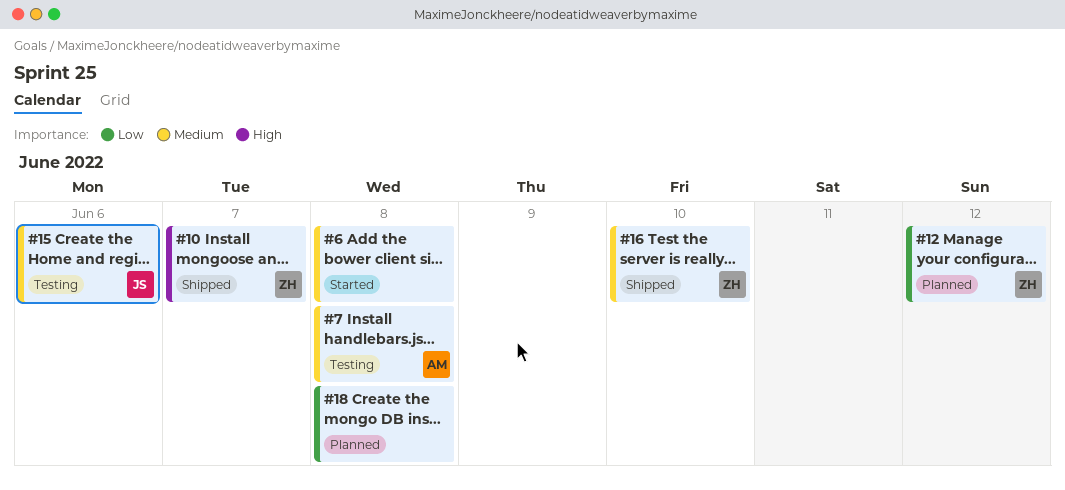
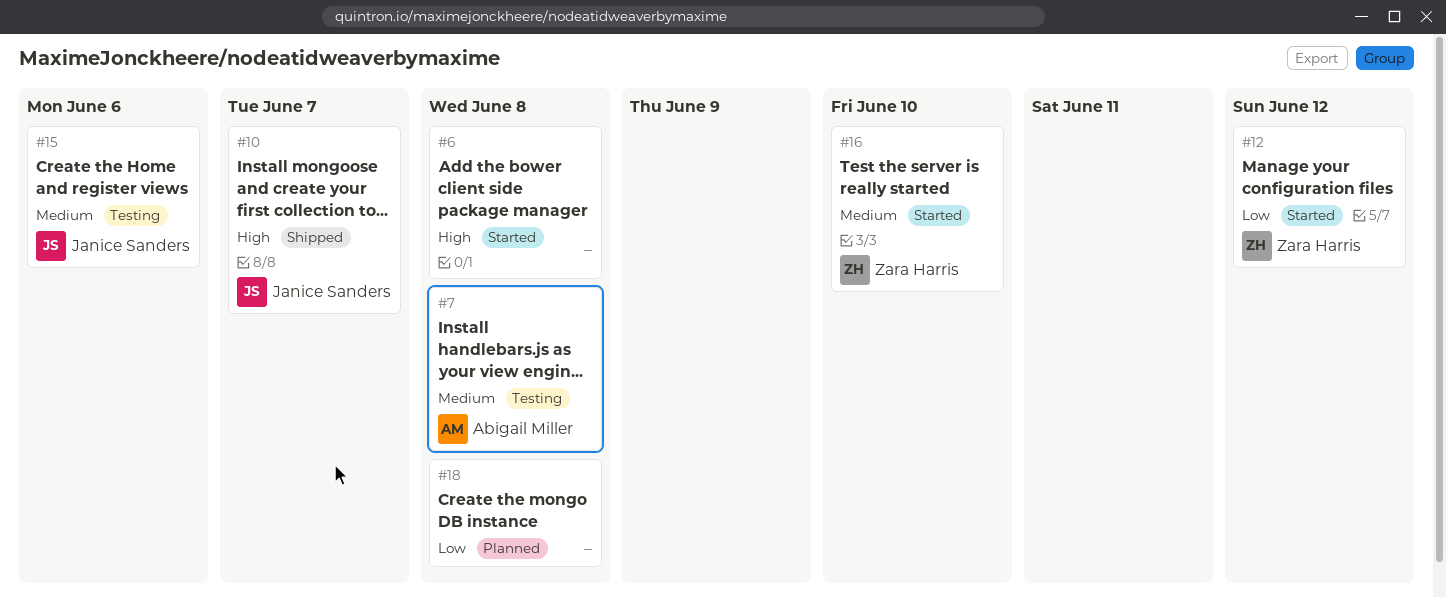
#6, priority: Medium -> High
#10, owner: Zara Harris -> Janice Sanders
#12, status: Planned -> Started
#16, status: Shipped -> Started

